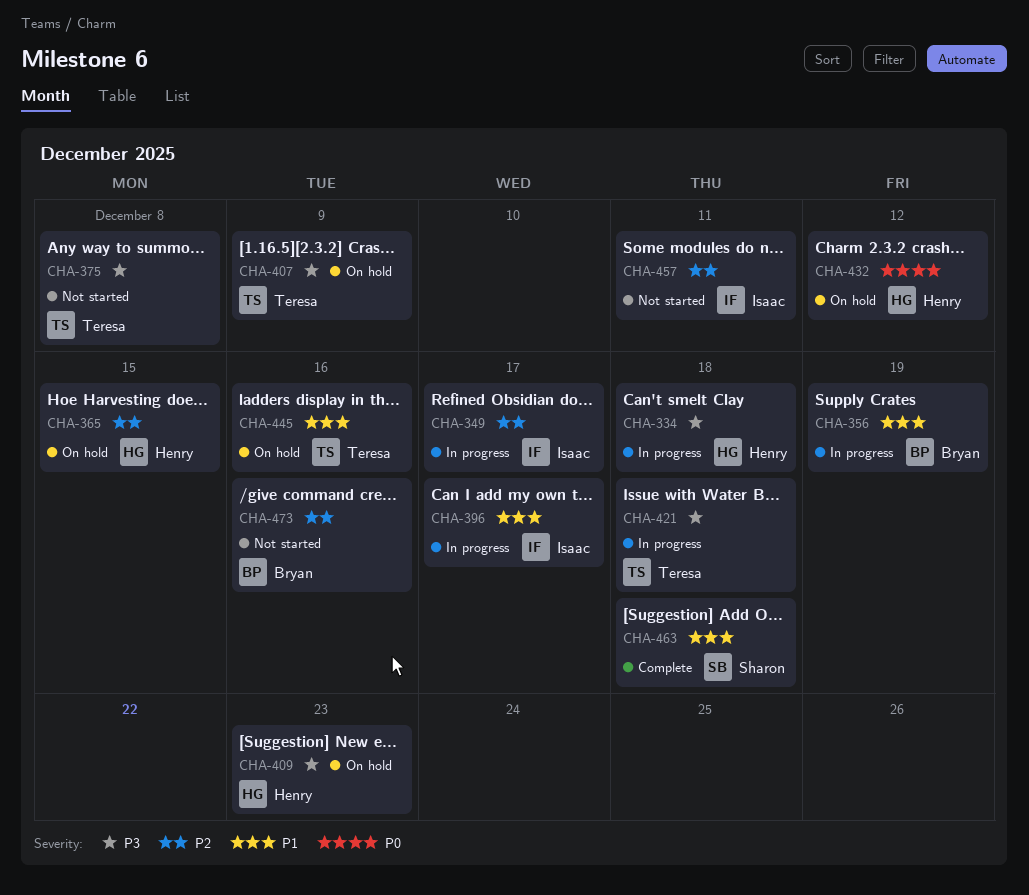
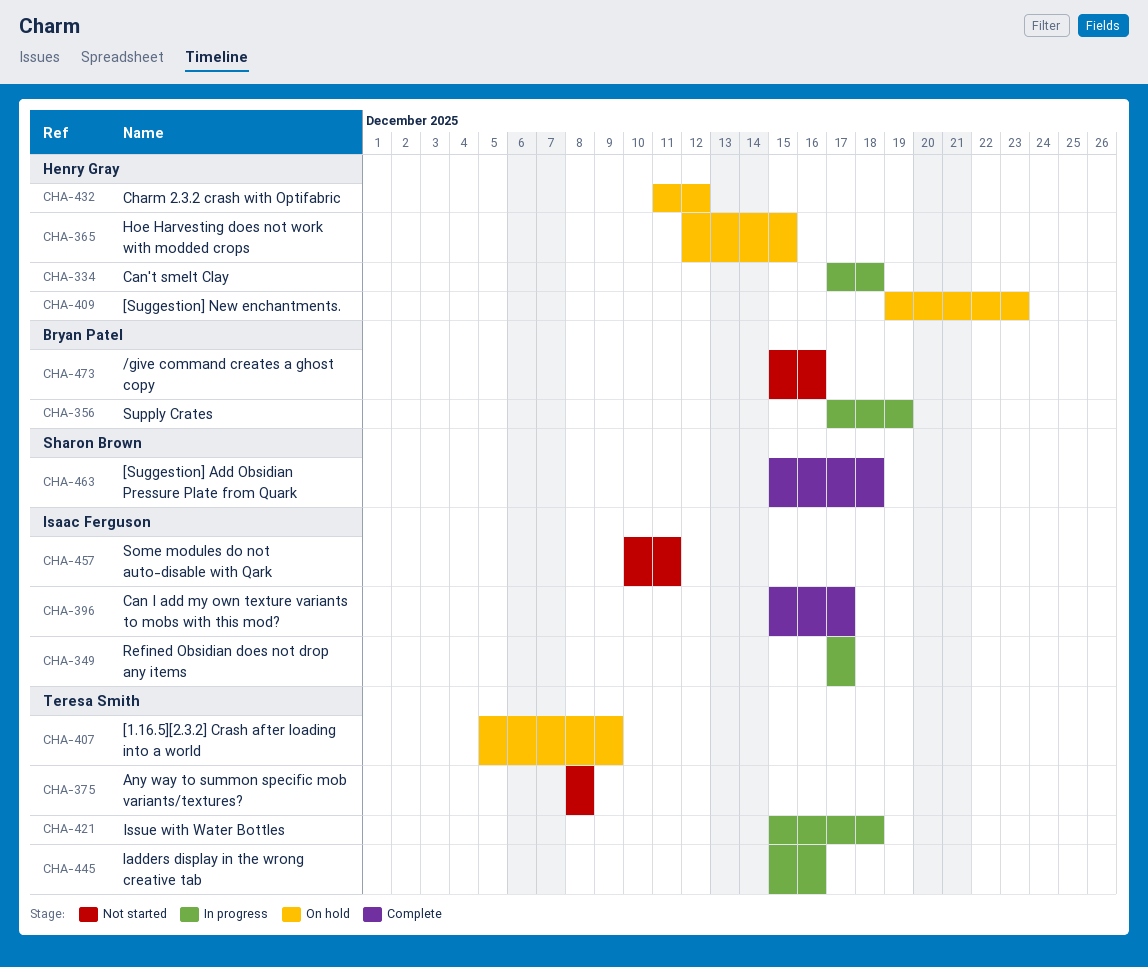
CHA-396, status: In progress -> Complete
CHA-445, status: On hold -> In progress

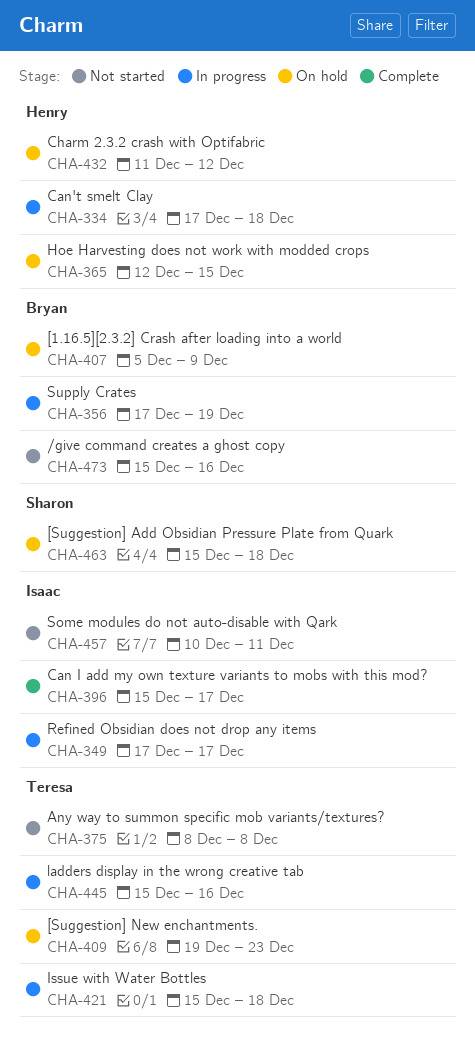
CHA-407, owner: Teresa Smith -> Bryan Patel
CHA-409, owner: Henry Gray -> Teresa Smith
CHA-463, status: Complete -> On hold

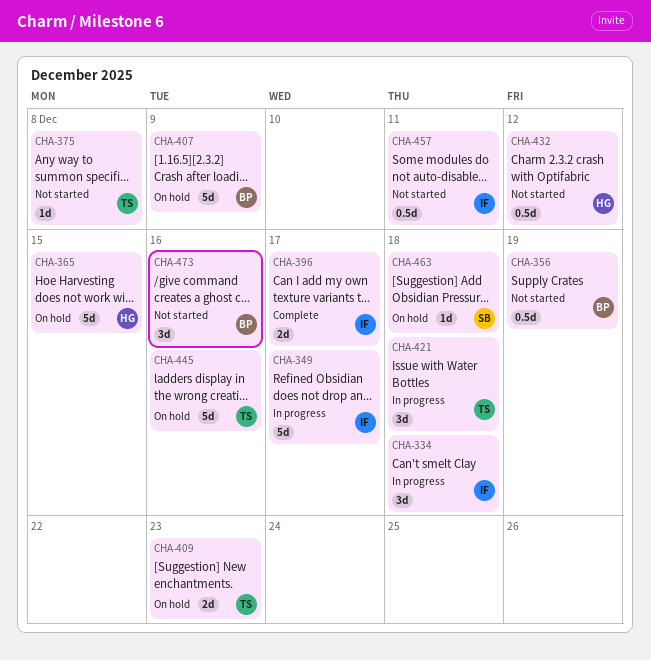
CHA-334, owner: Henry -> Isaac
CHA-356, status: In progress -> Not started
CHA-432, status: On hold -> Not started
CHA-445, status: In progress -> On hold

